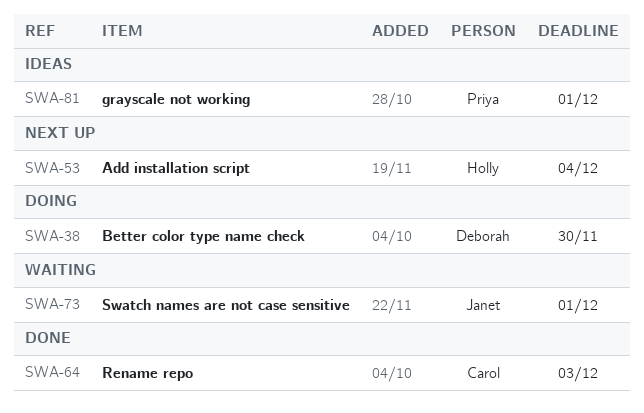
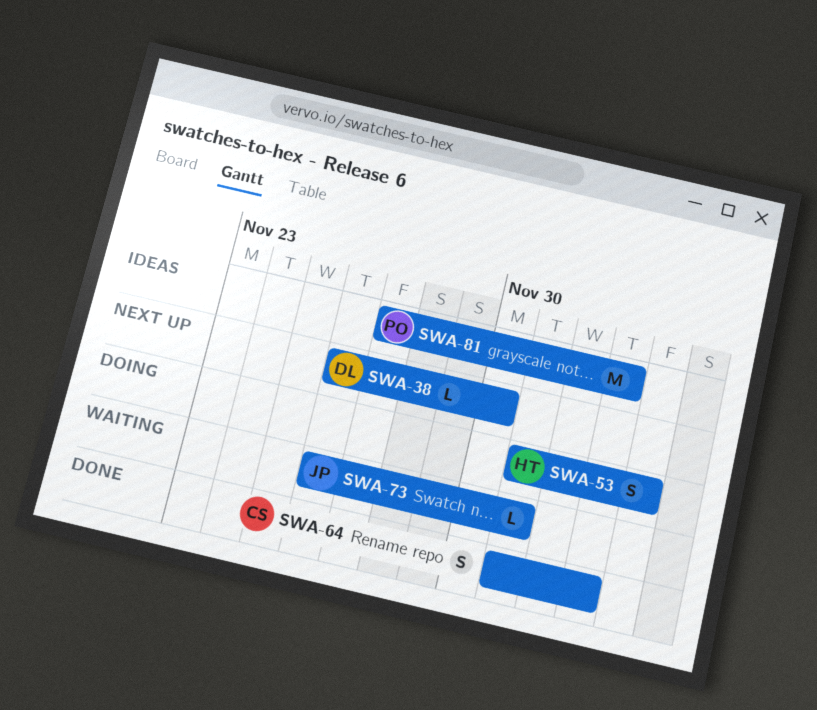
SWA-38, status: Doing -> Next up
SWA-53, status: Next up -> Doing
SWA-81, due: Dec 1 -> Dec 3

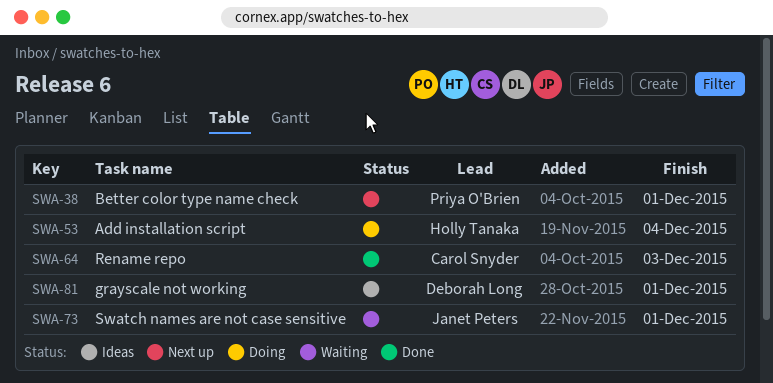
SWA-38, owner: Deborah Long -> Priya O'Brien
SWA-38, due: Nov 30 -> Dec 1
SWA-81, owner: Priya O'Brien -> Deborah Long
SWA-81, due: Dec 3 -> Dec 1

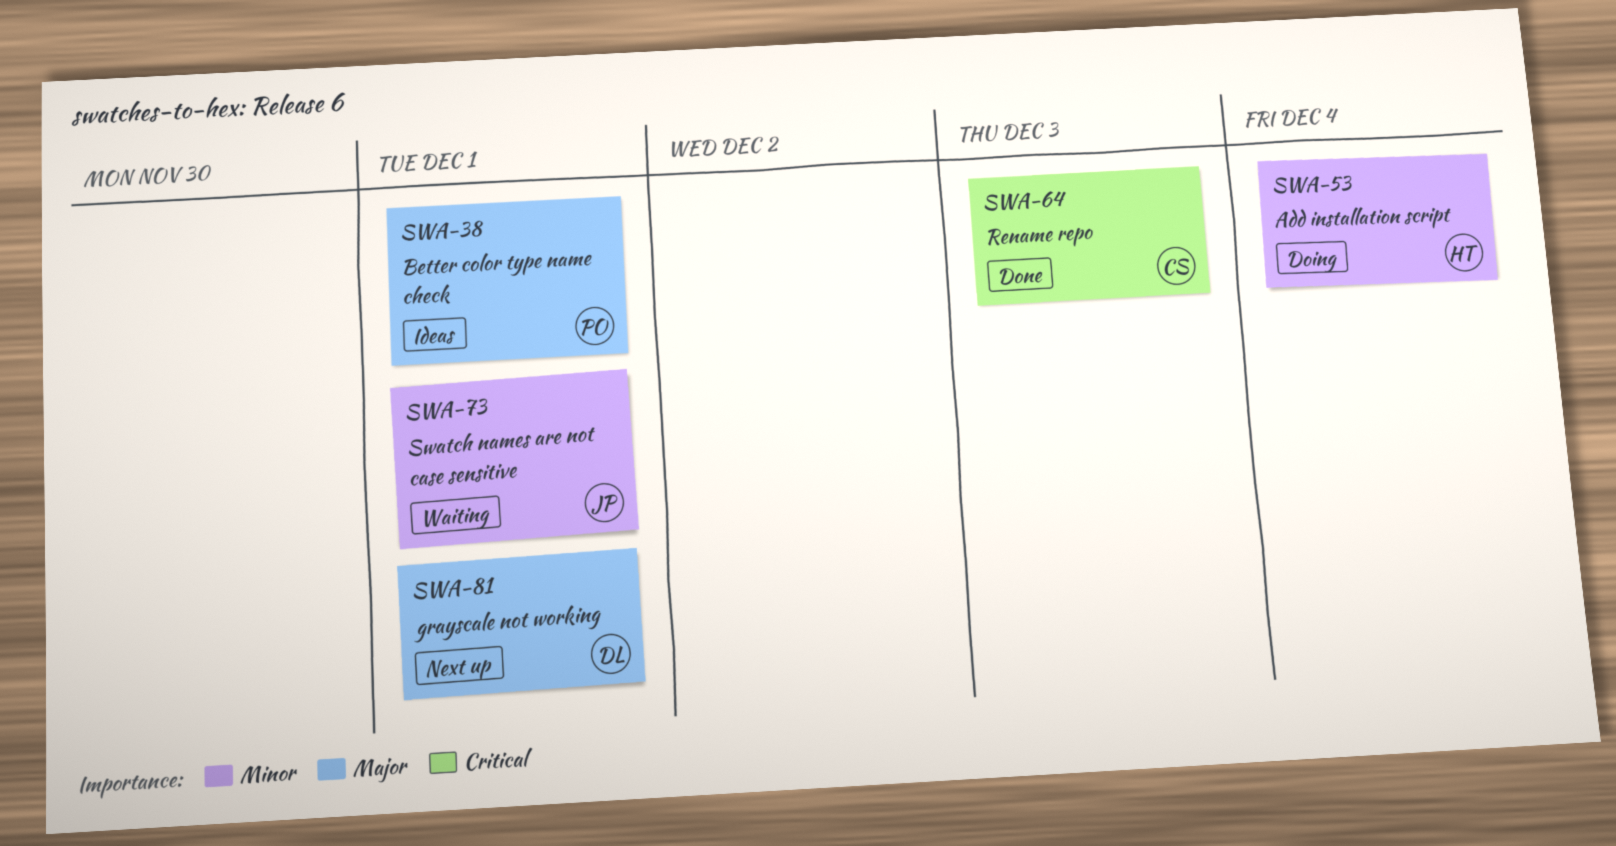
SWA-38, status: Next up -> Ideas
SWA-81, status: Ideas -> Next up

